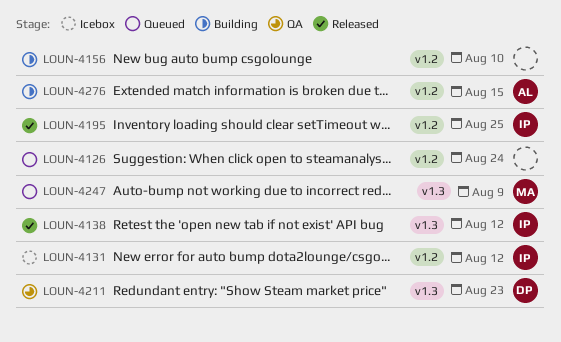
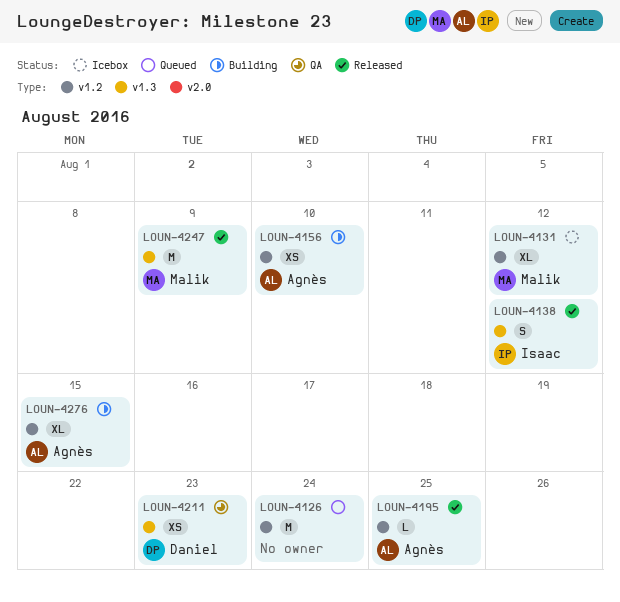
LOUN-4131, owner: Isaac -> Malik
LOUN-4156, owner: none -> Agnès
LOUN-4195, owner: Isaac -> Agnès
LOUN-4247, status: Queued -> Released

